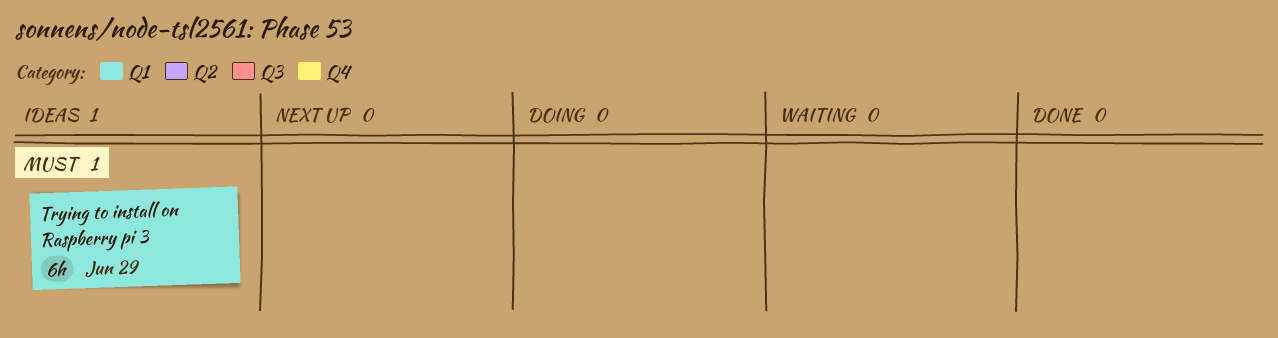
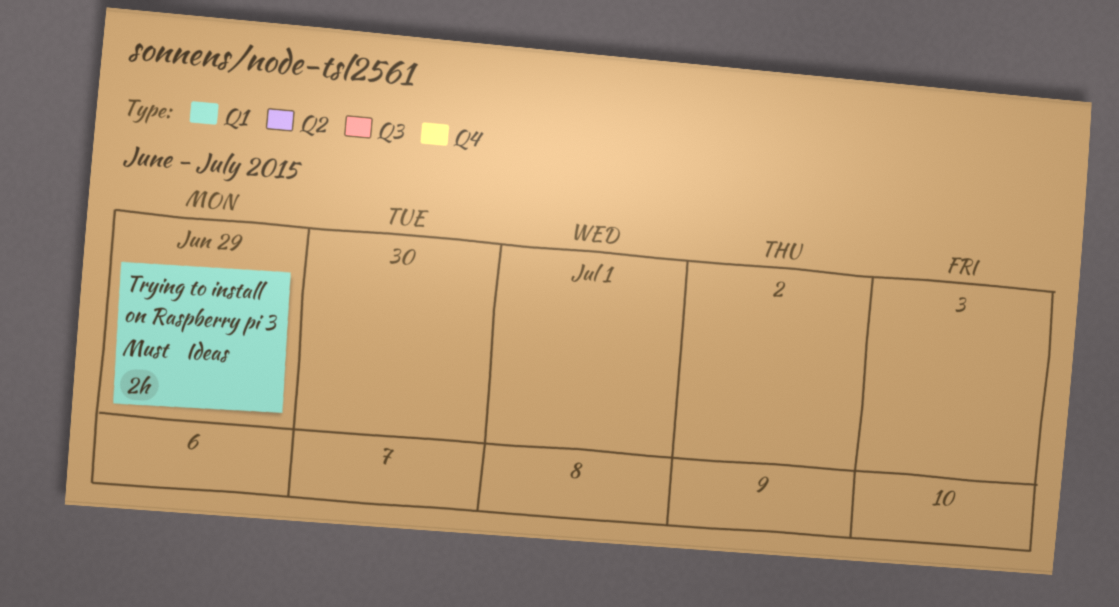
Trying to install on Raspberry pi 3, estimate: 6h -> 2h

